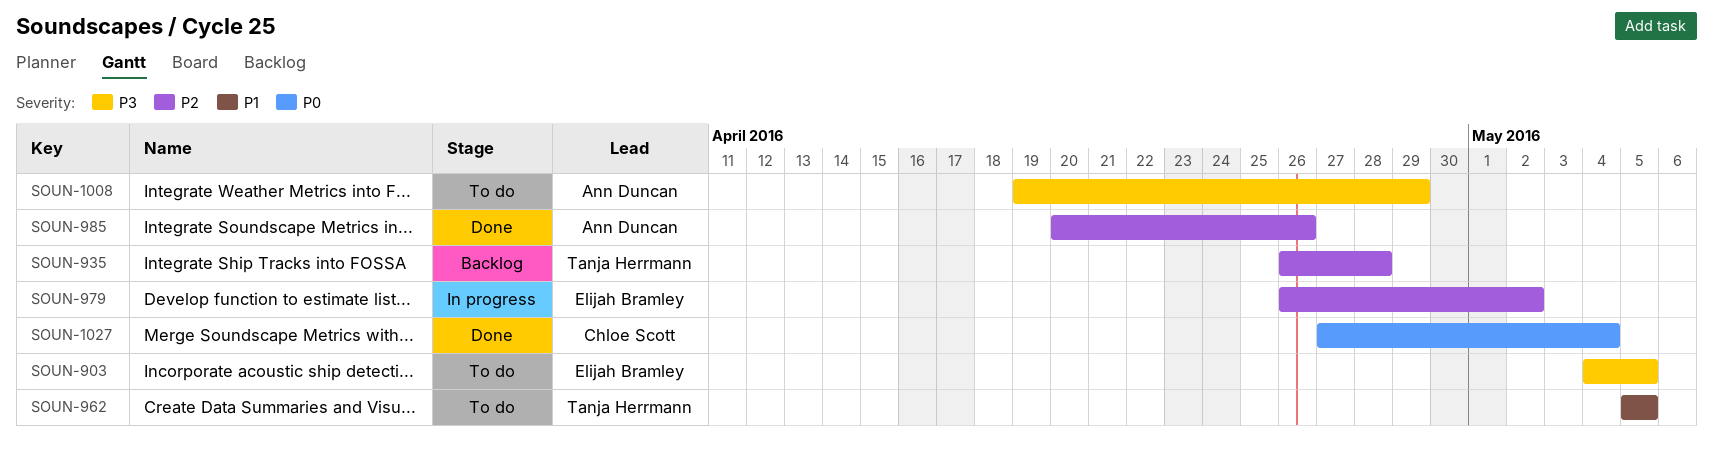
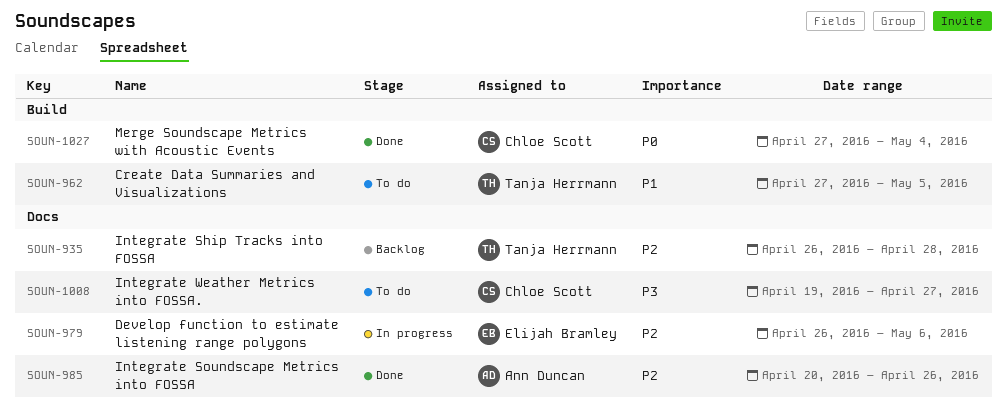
SOUN-903: present -> none
SOUN-962, start: May 5 -> Apr 27
SOUN-979, due: May 2 -> May 6
SOUN-1008, owner: Ann Duncan -> Chloe Scott
SOUN-1008, due: Apr 29 -> Apr 27

